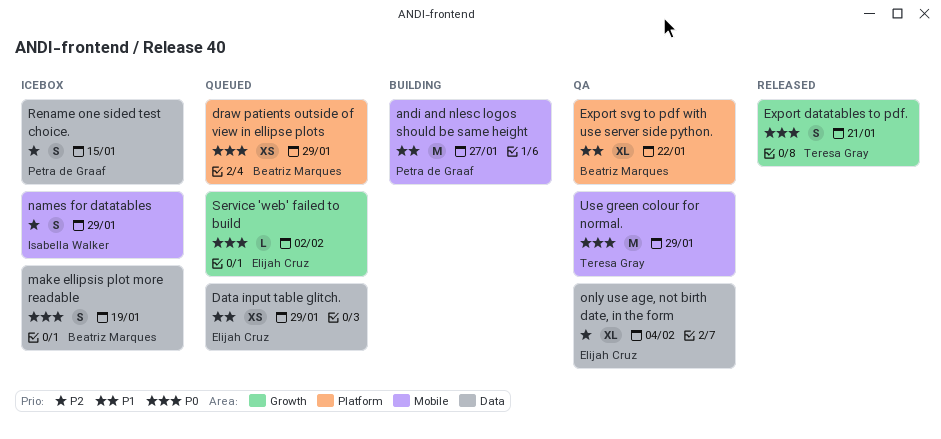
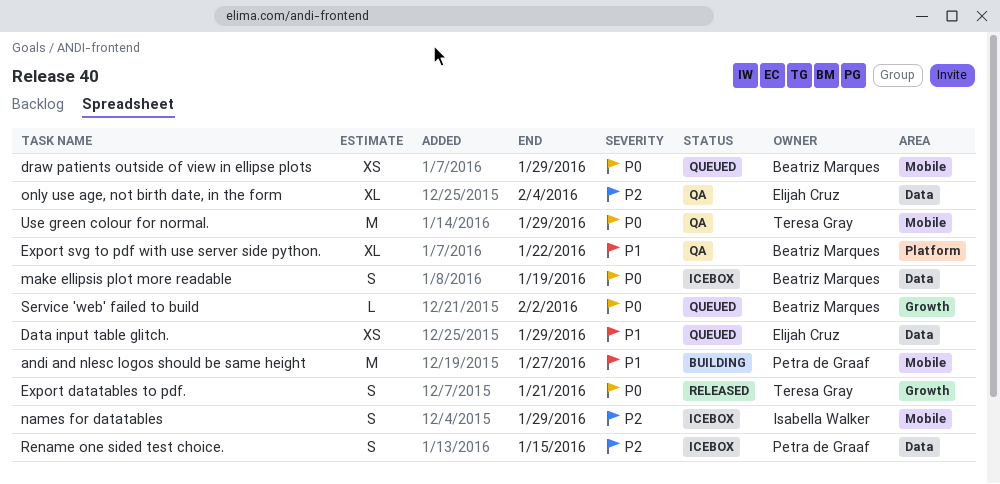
draw patients outside of view in ellipse plots, label: Platform -> Mobile
Service 'web' failed to build, owner: Elijah Cruz -> Beatriz Marques

